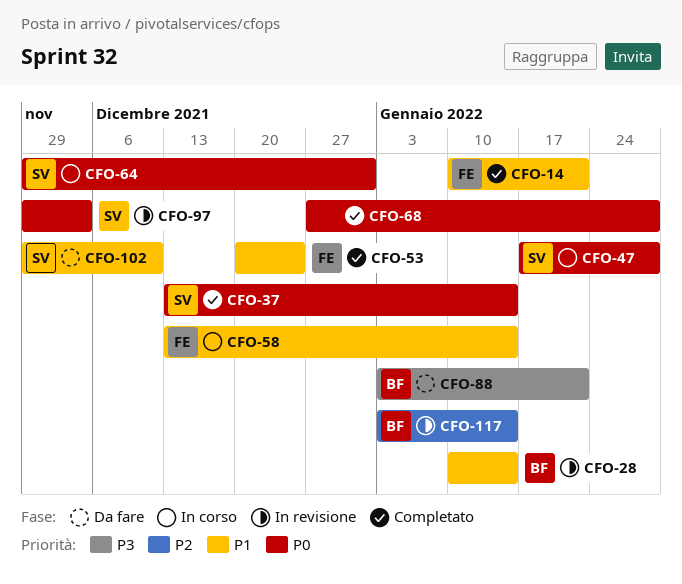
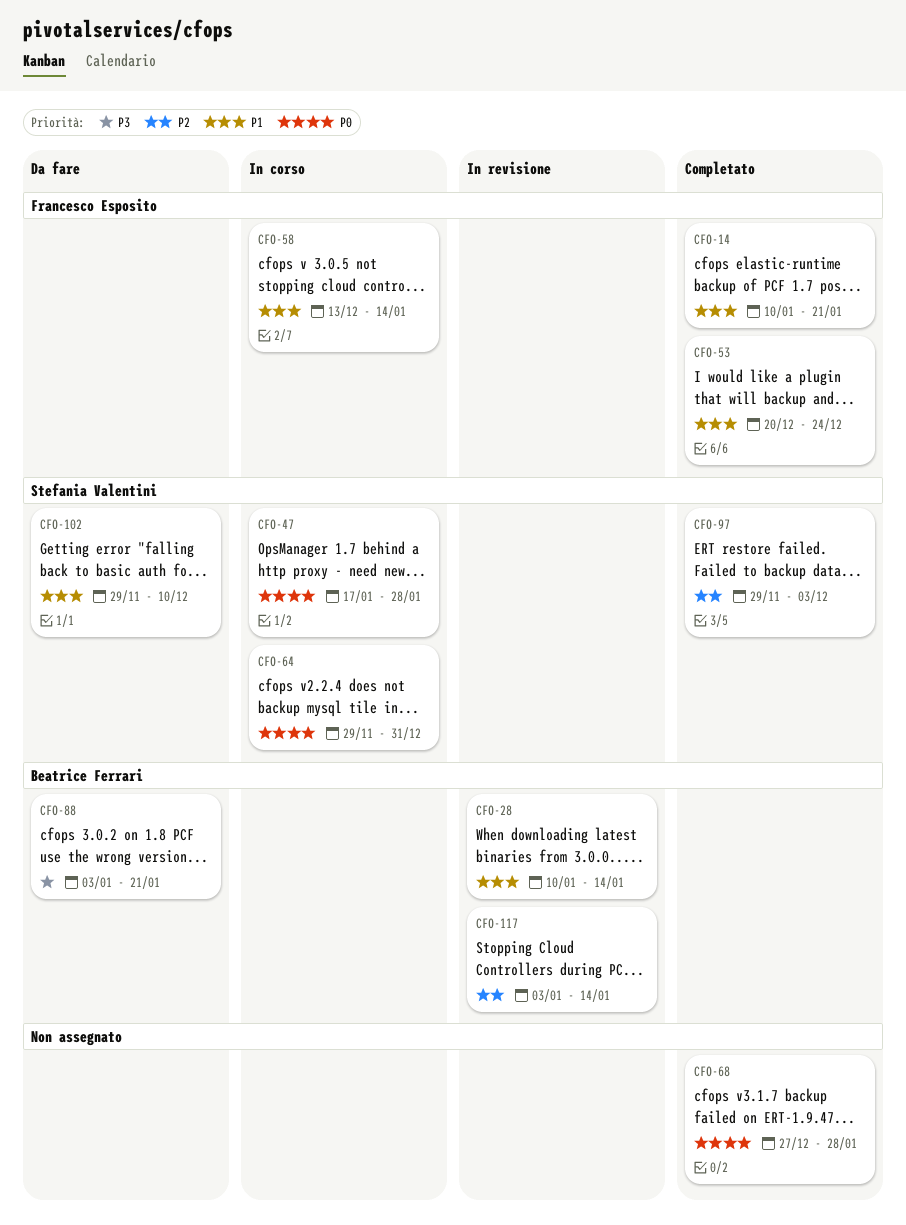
CFO-37: present -> none
CFO-97, status: In revisione -> Completato
CFO-97, priority: P0 -> P2

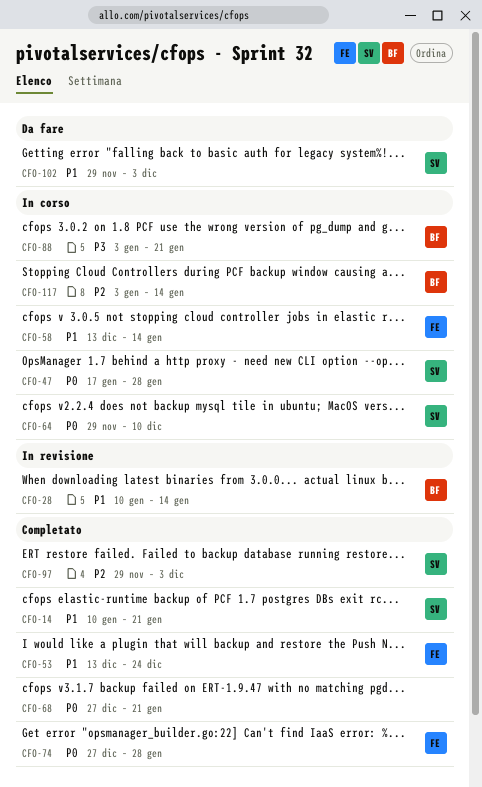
CFO-14, owner: Francesco Esposito -> Stefania Valentini
CFO-53, start: Dec 20 -> Dec 13
CFO-64, due: Dec 31 -> Dec 10
CFO-68, due: Jan 28 -> Jan 21
CFO-74: none -> present
CFO-88, status: Da fare -> In corso
CFO-102, due: Dec 10 -> Dec 3
CFO-117, status: In revisione -> In corso

